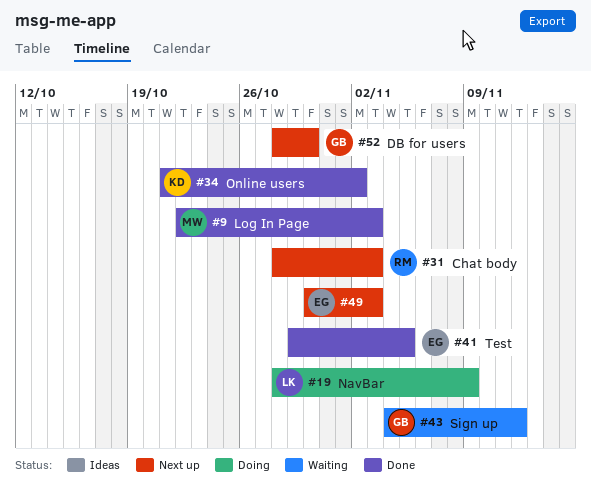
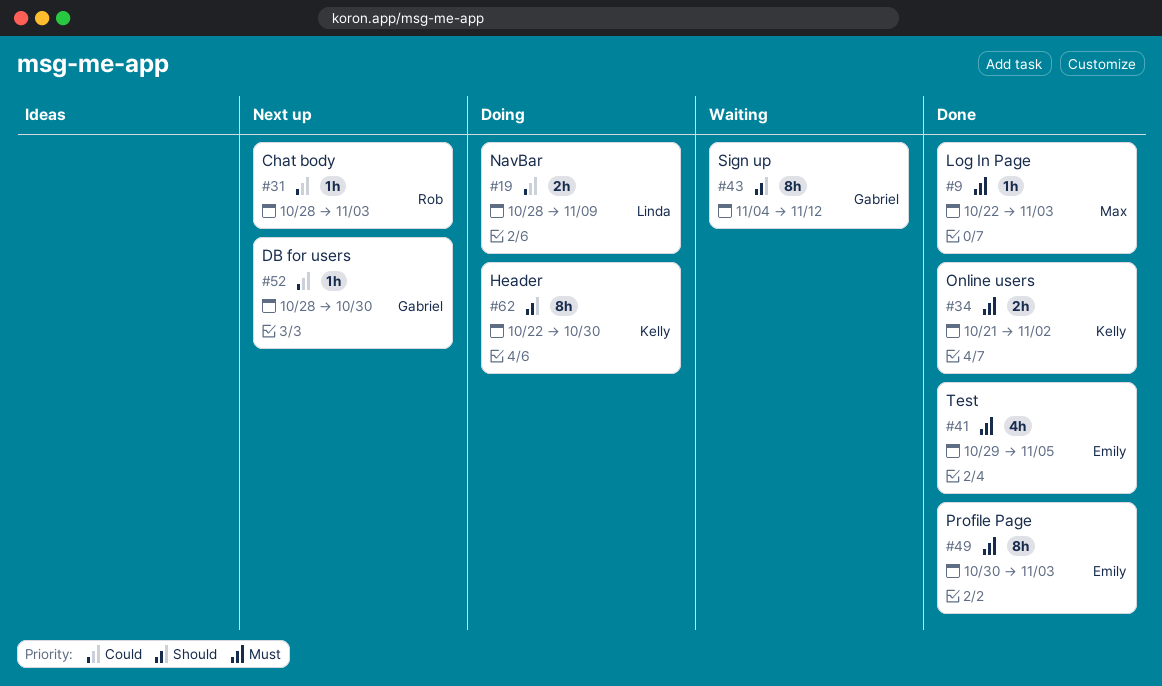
#49, status: Next up -> Done
#62: none -> present

